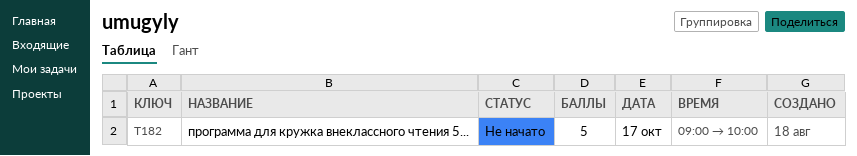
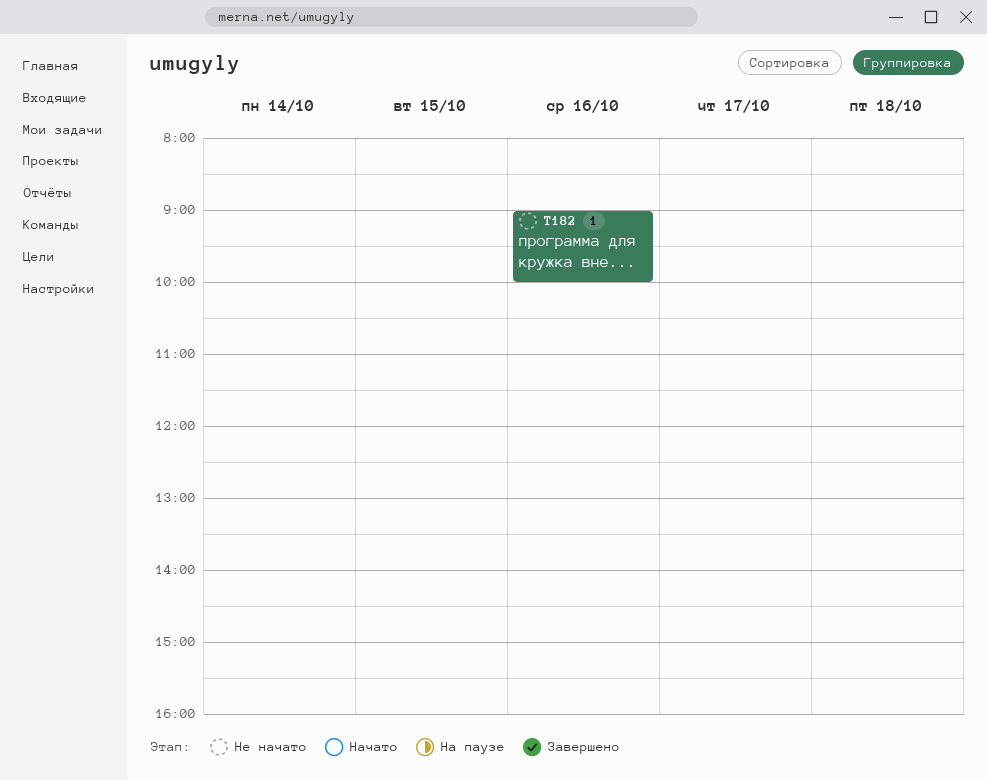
T182, estimate: 5 -> 1
T182, day: Oct 17 -> Oct 16

